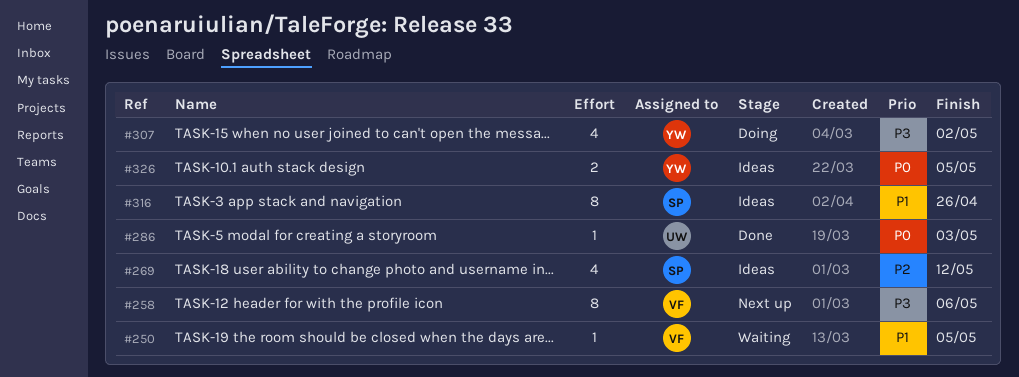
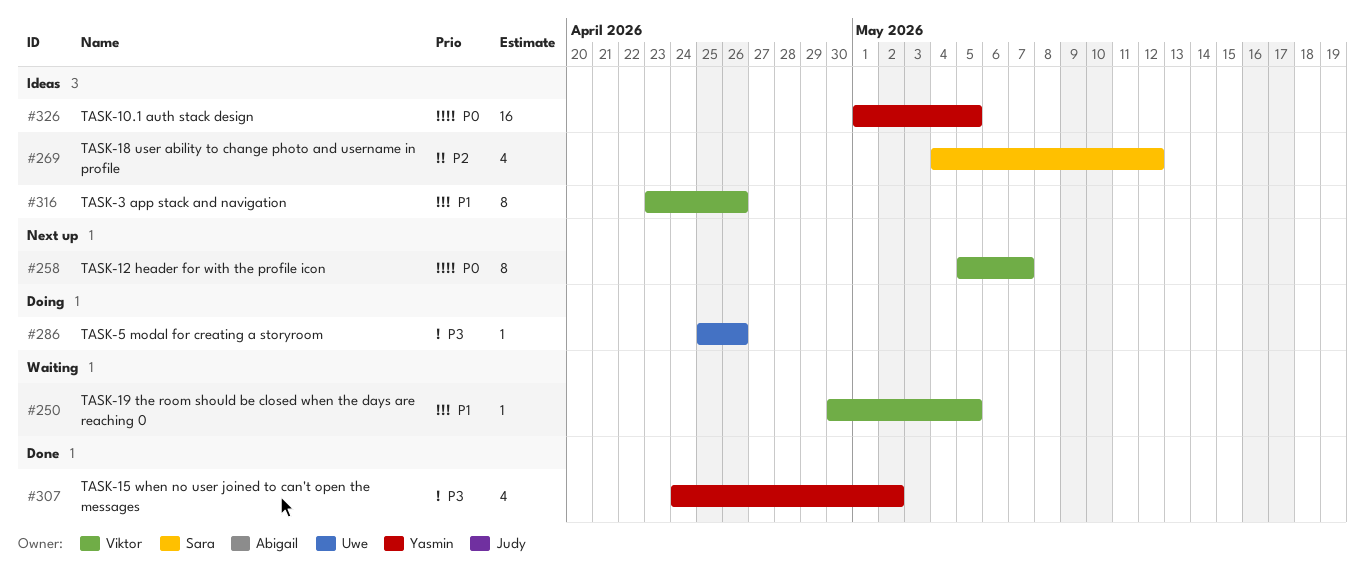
#258, priority: P3 -> P0
#258, due: May 6 -> May 7
#286, status: Done -> Doing
#286, priority: P0 -> P3
#286, due: May 3 -> Apr 26
#307, status: Doing -> Done
#316, owner: Sara -> Viktor
#326, estimate: 2 -> 16

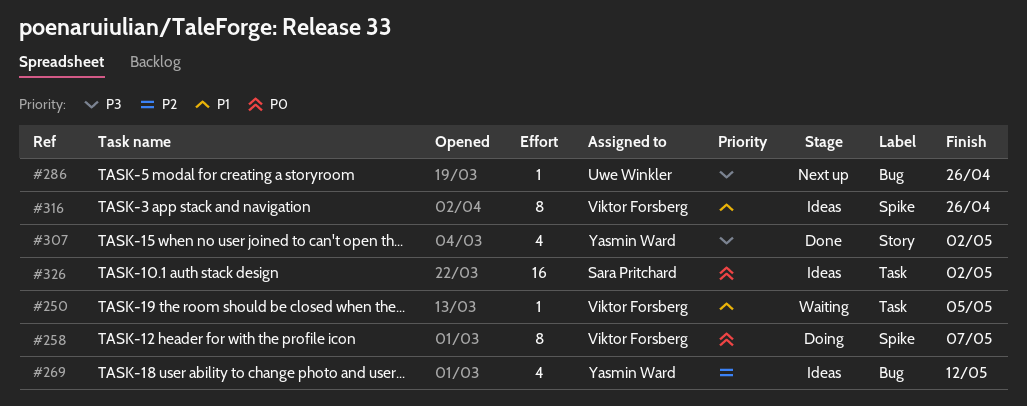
#258, status: Next up -> Doing
#269, owner: Sara Pritchard -> Yasmin Ward
#286, status: Doing -> Next up
#326, owner: Yasmin Ward -> Sara Pritchard
#326, due: May 5 -> May 2

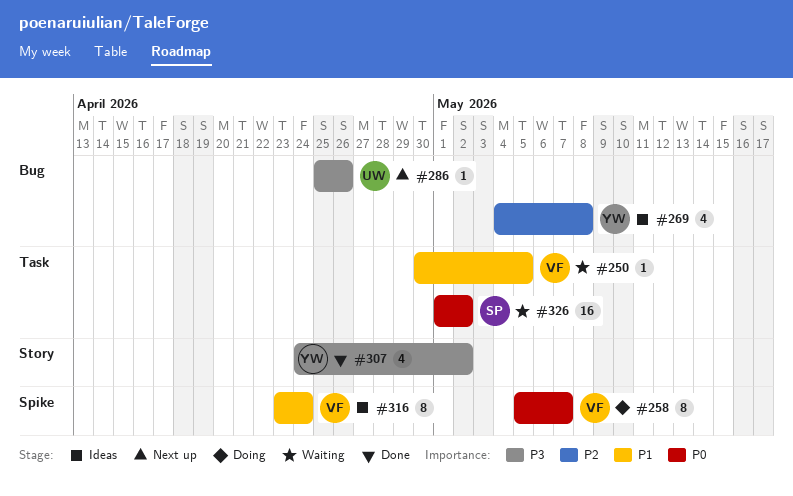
#269, due: May 12 -> May 8
#316, due: Apr 26 -> Apr 24
#326, status: Ideas -> Waiting

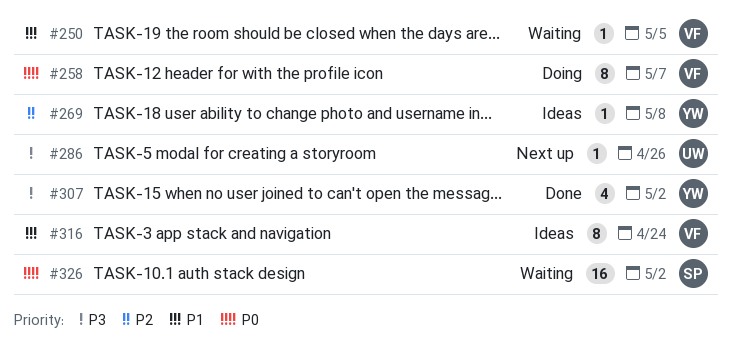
#269, estimate: 4 -> 1

